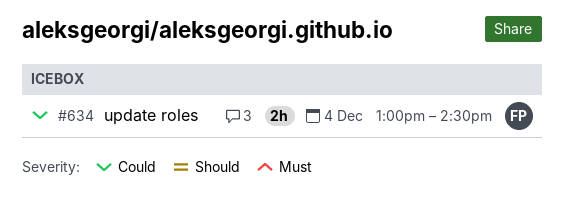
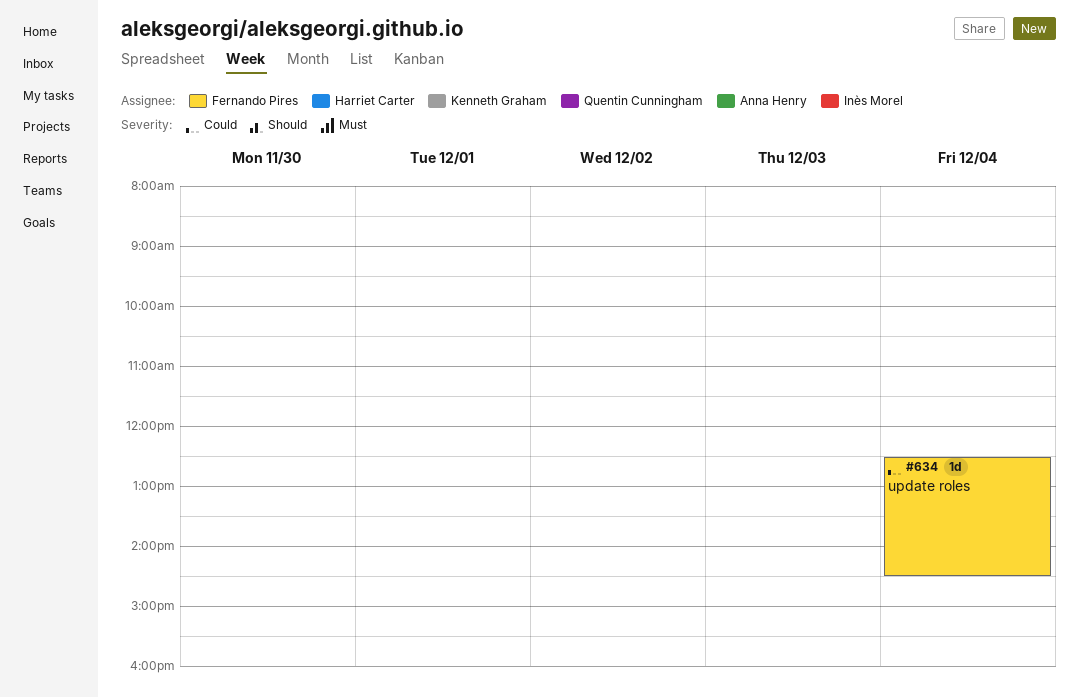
#634, estimate: 2h -> 1d
#634, begins: 13:00 -> 12:30

